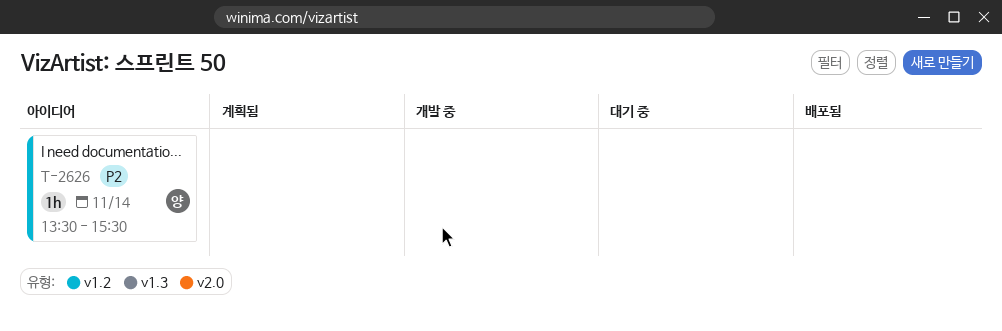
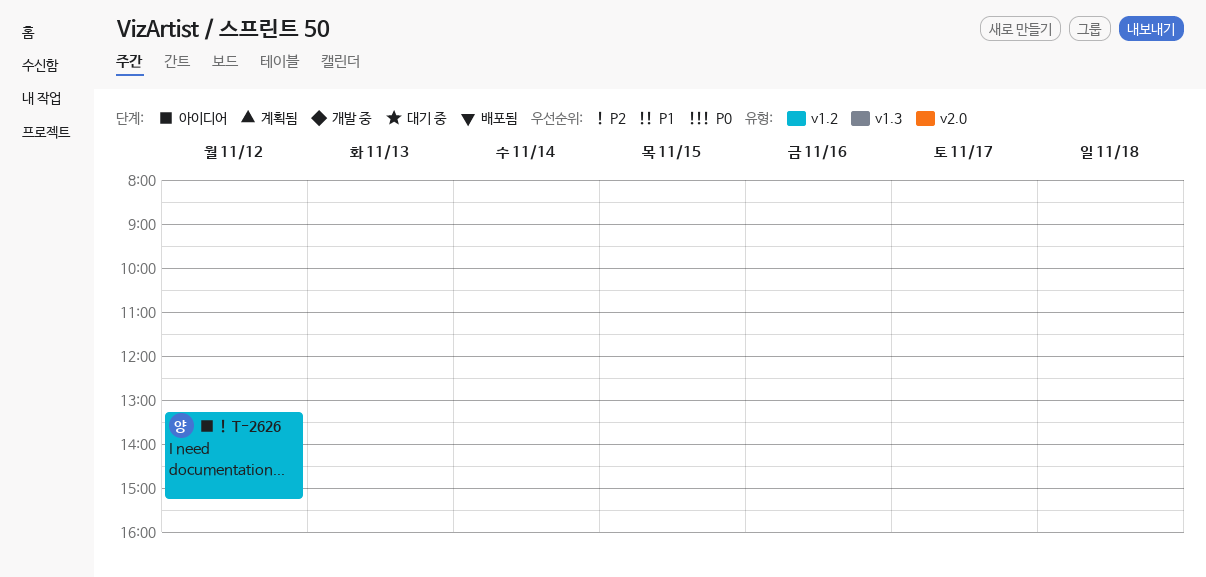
T-2626, day: Nov 14 -> Nov 12
T-2626, begins: 13:30 -> 13:15
T-2626, ends: 15:30 -> 15:15

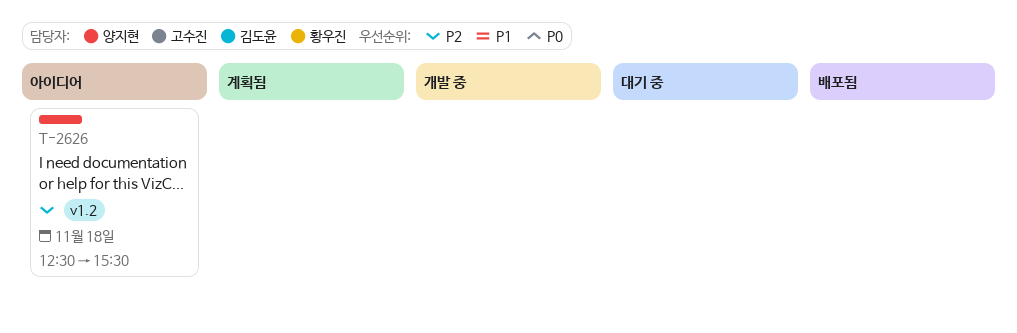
T-2626, day: Nov 12 -> Nov 18
T-2626, begins: 13:15 -> 12:30
T-2626, ends: 15:15 -> 15:30

